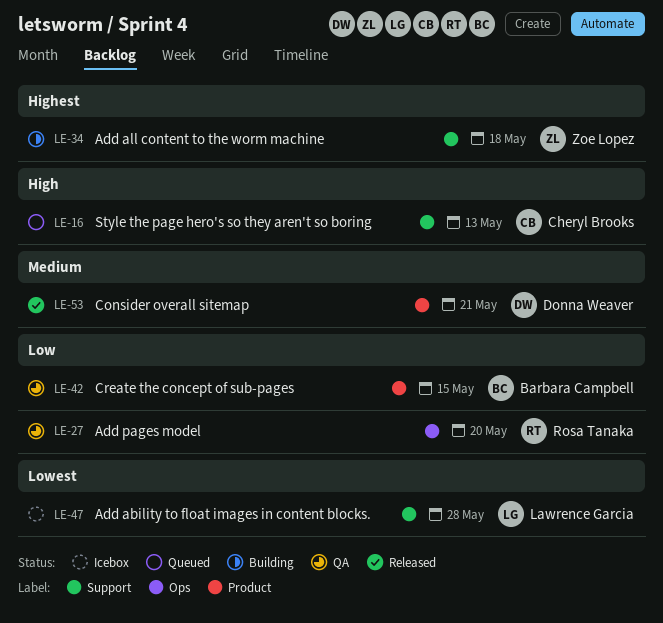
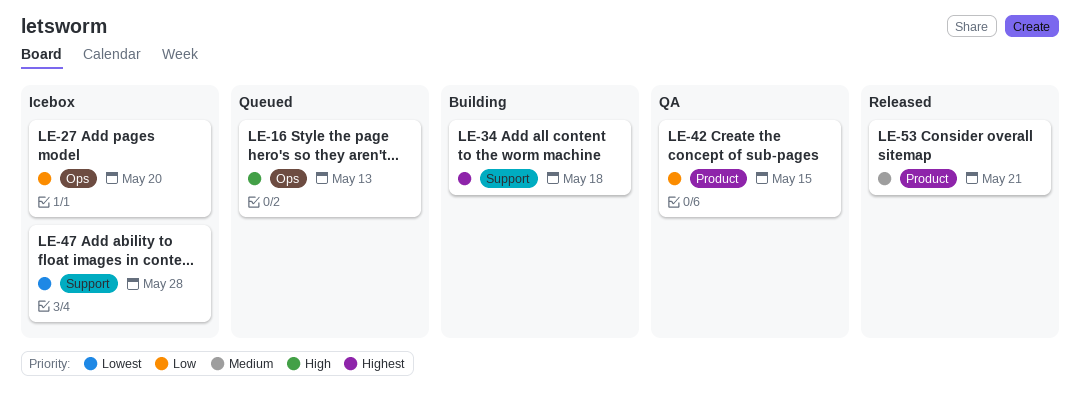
LE-16, label: Support -> Ops
LE-27, status: QA -> Icebox

